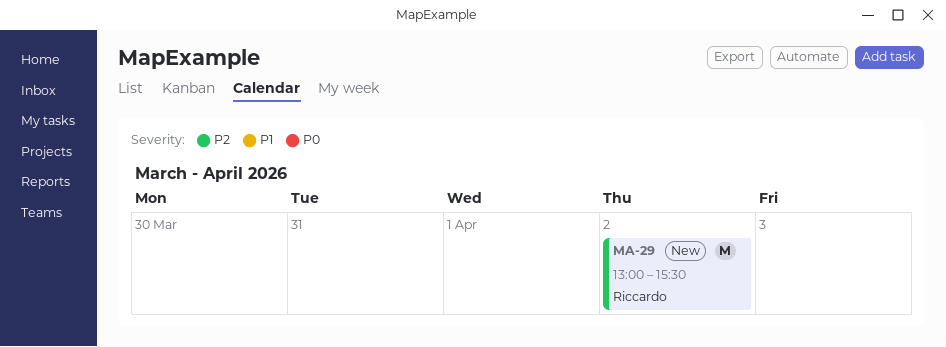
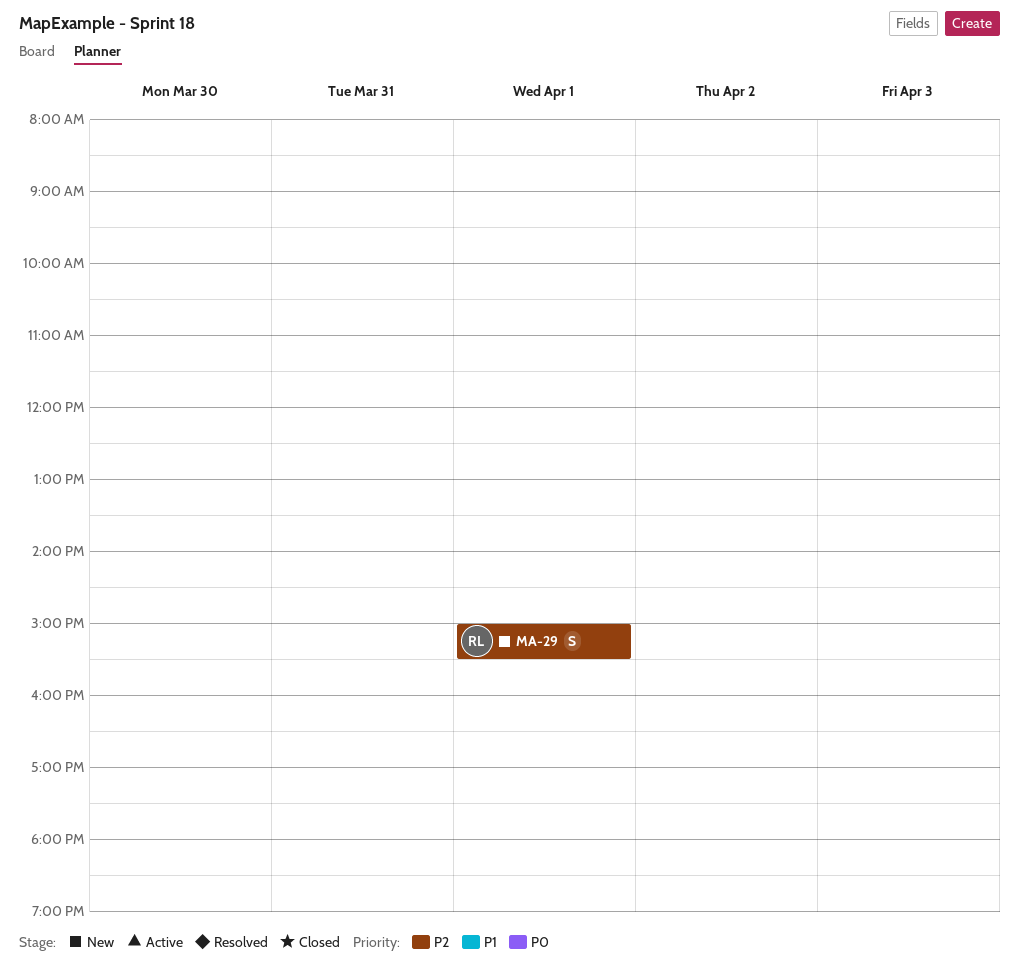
MA-29, estimate: M -> S
MA-29, day: Apr 2 -> Apr 1
MA-29, begins: 13:00 -> 15:00

